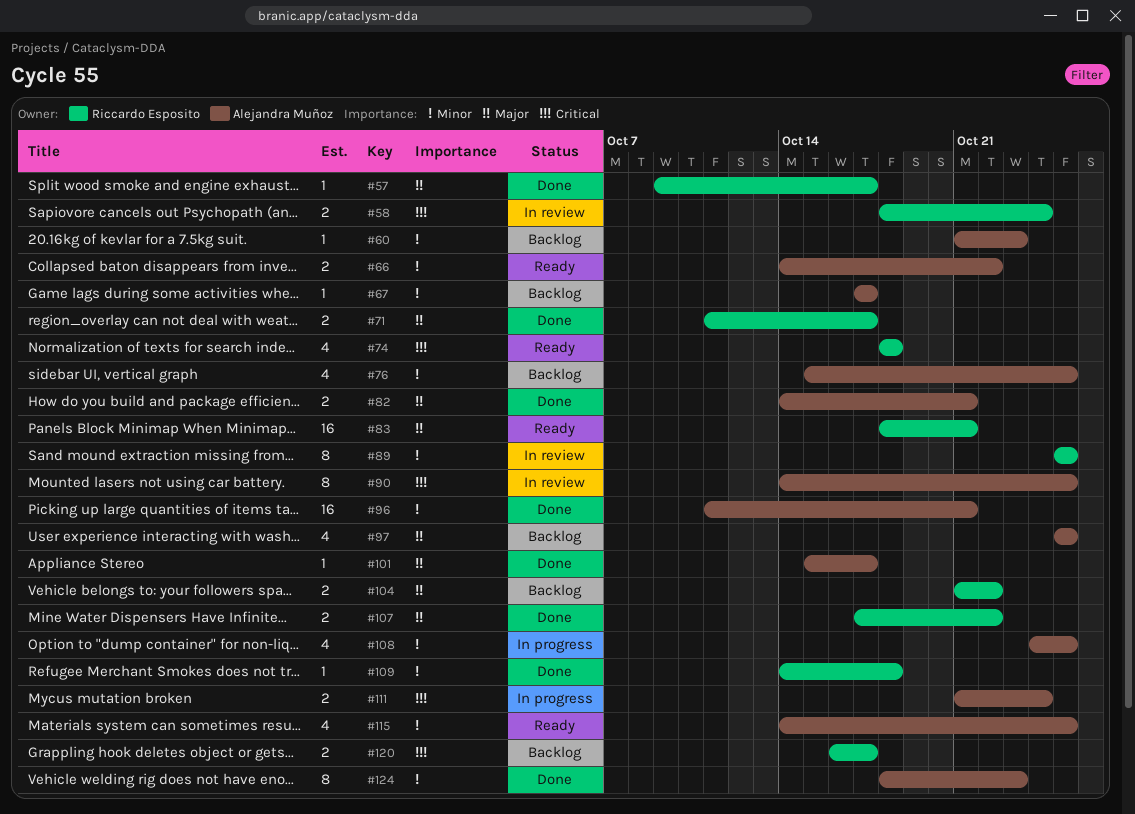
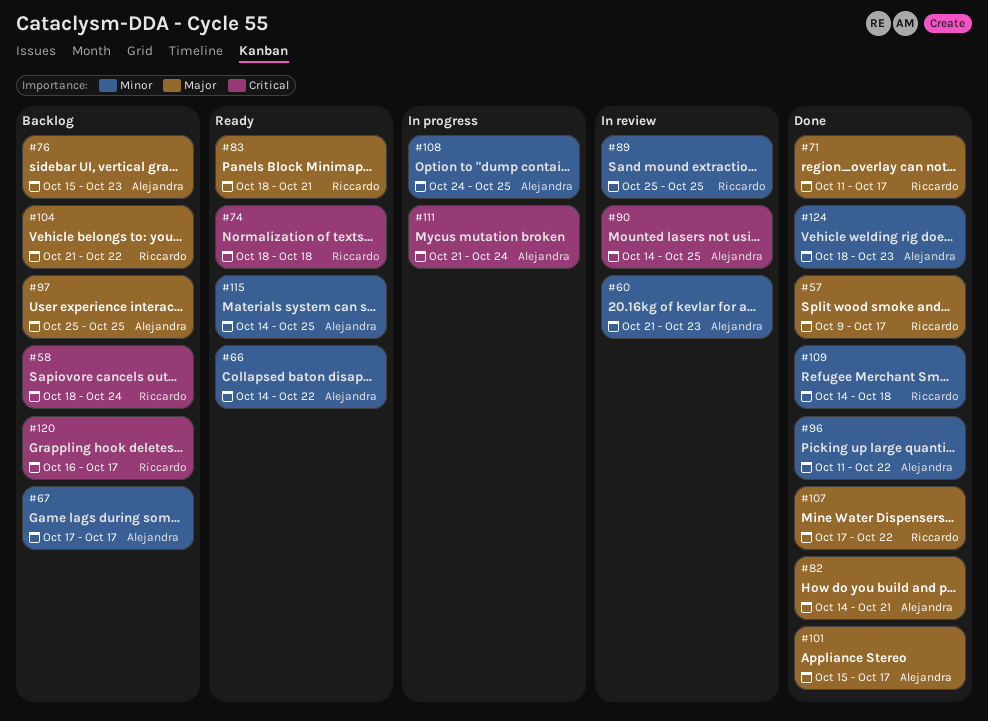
#58, status: In review -> Backlog
#60, status: Backlog -> In review
#76, priority: Minor -> Major
#76, due: Oct 25 -> Oct 23
#96, due: Oct 21 -> Oct 22

